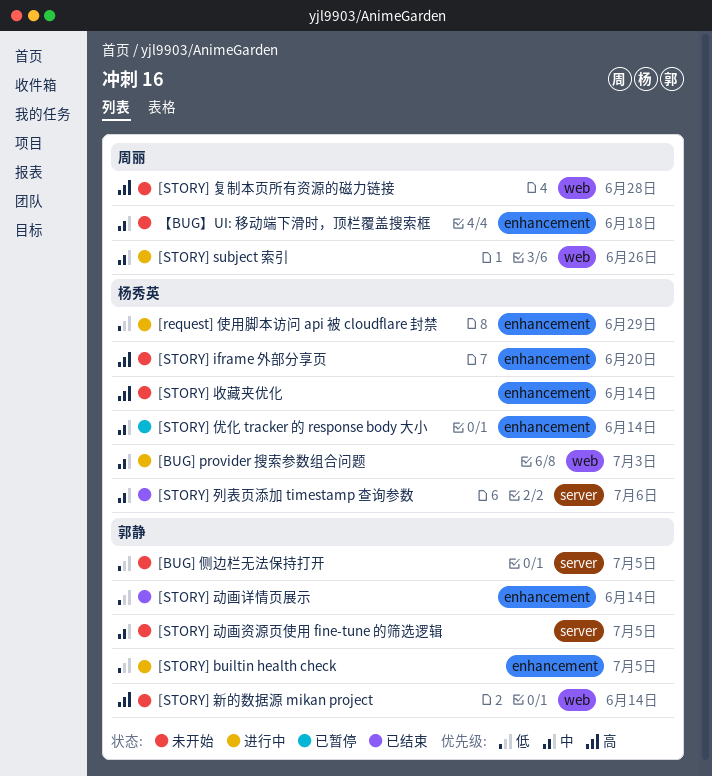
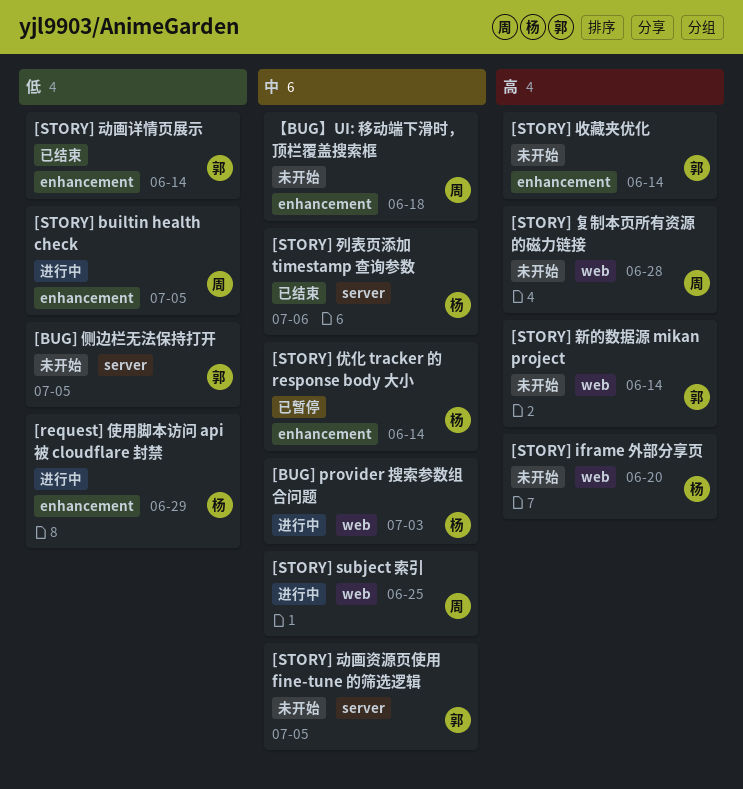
[STORY] builtin health check, owner: 郭静 -> 周丽
[STORY] iframe 外部分享页, label: enhancement -> web
[STORY] subject 索引, due: Jun 26 -> Jun 25
[STORY] 收藏夹优化, owner: 杨秀英 -> 郭静

